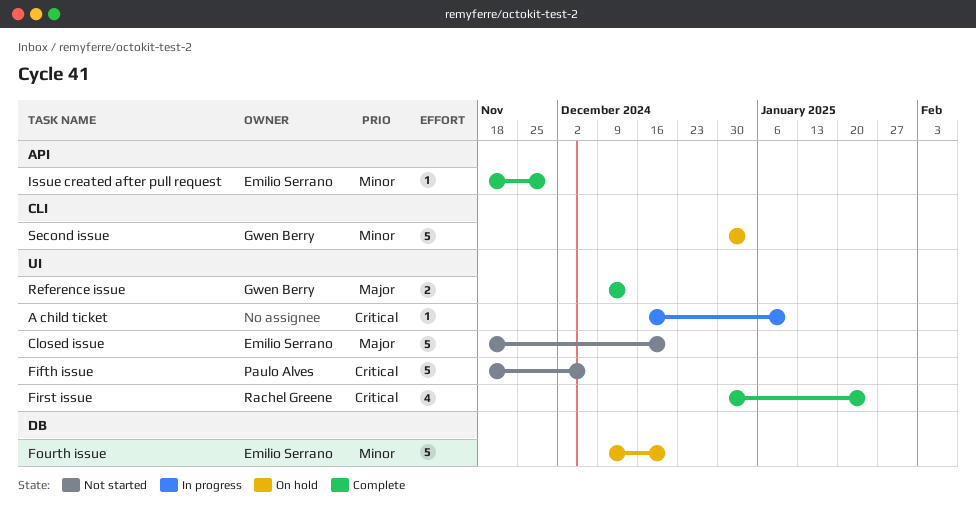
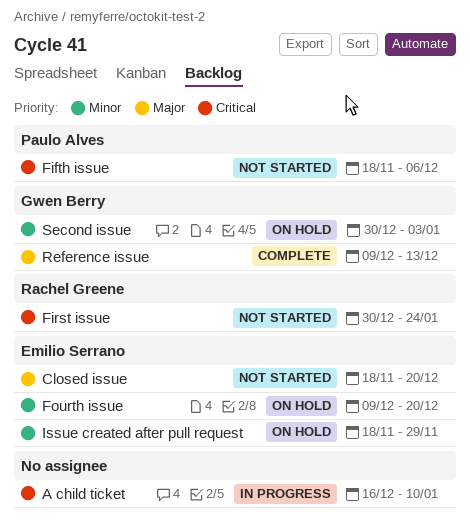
First issue, status: Complete -> Not started
Issue created after pull request, status: Complete -> On hold

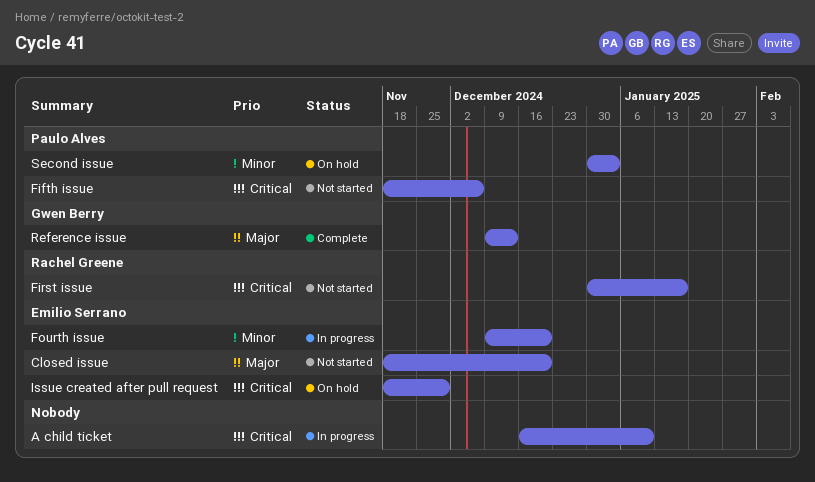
First issue, due: Jan 24 -> Jan 17
Fourth issue, status: On hold -> In progress
Issue created after pull request, priority: Minor -> Critical
Second issue, owner: Gwen Berry -> Paulo Alves

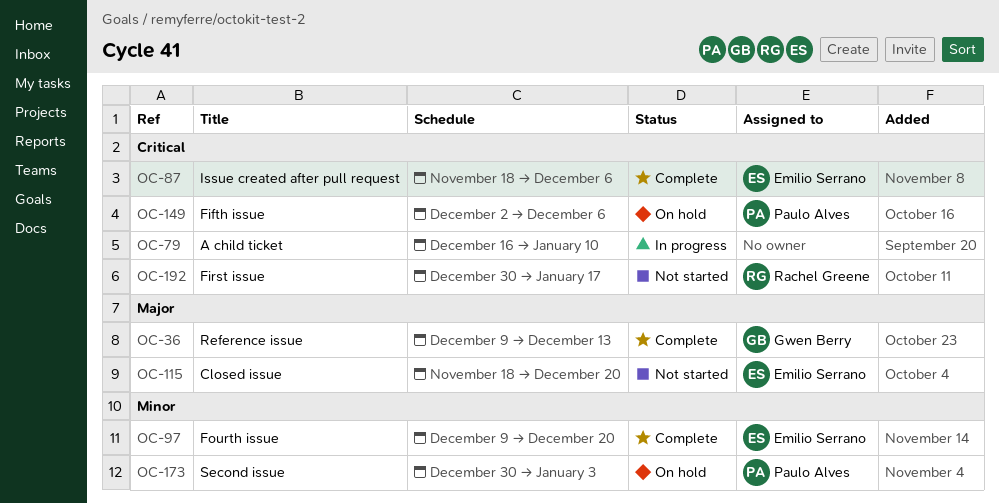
Fifth issue, status: Not started -> On hold
Fifth issue, start: Nov 18 -> Dec 2
Fourth issue, status: In progress -> Complete
Issue created after pull request, status: On hold -> Complete
Issue created after pull request, due: Nov 29 -> Dec 6

